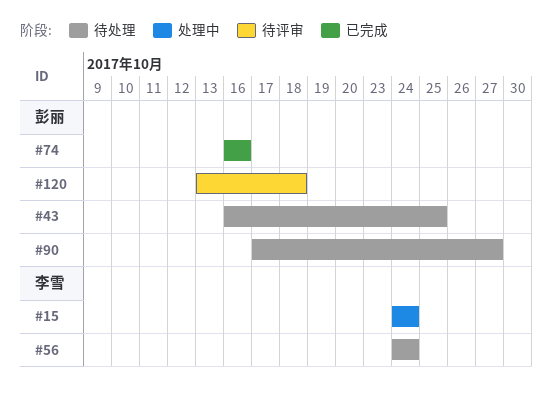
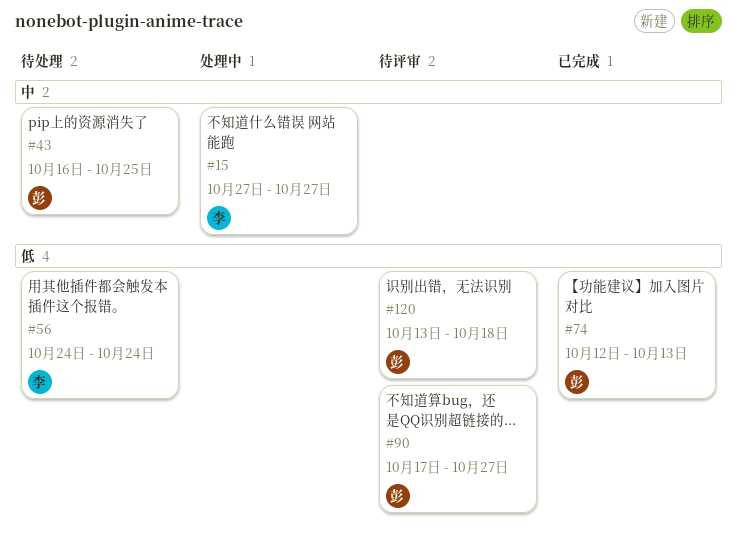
#15, start: Oct 24 -> Oct 27
#15, due: Oct 24 -> Oct 27
#74, start: Oct 16 -> Oct 12
#74, due: Oct 16 -> Oct 13
#90, status: 待处理 -> 待评审

